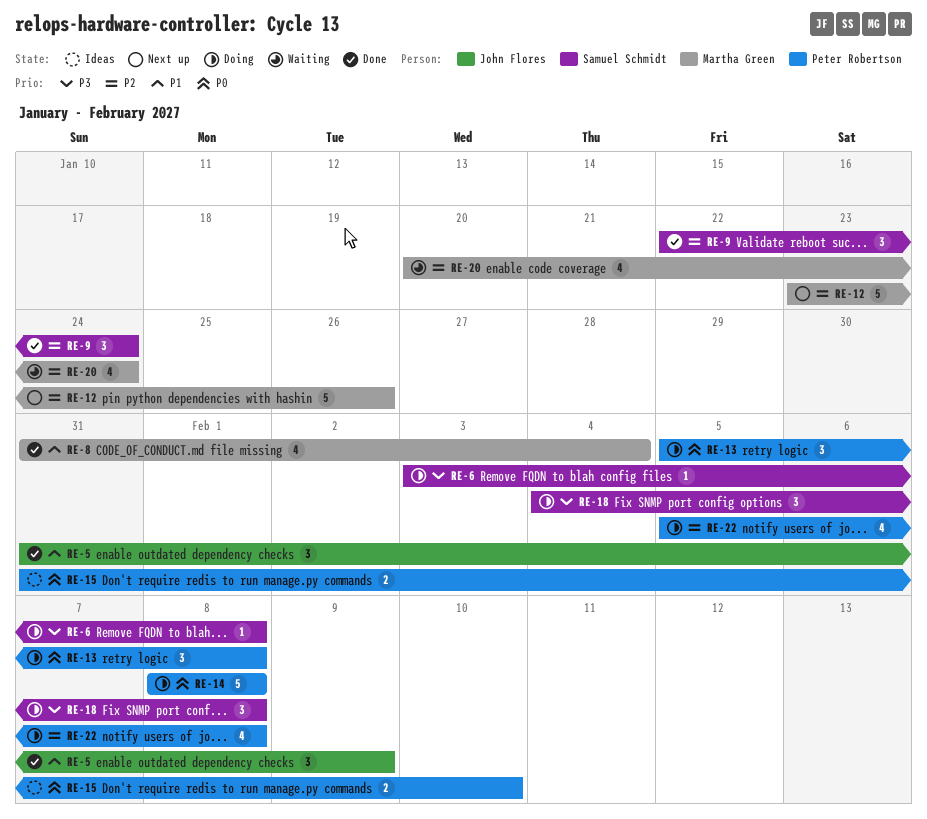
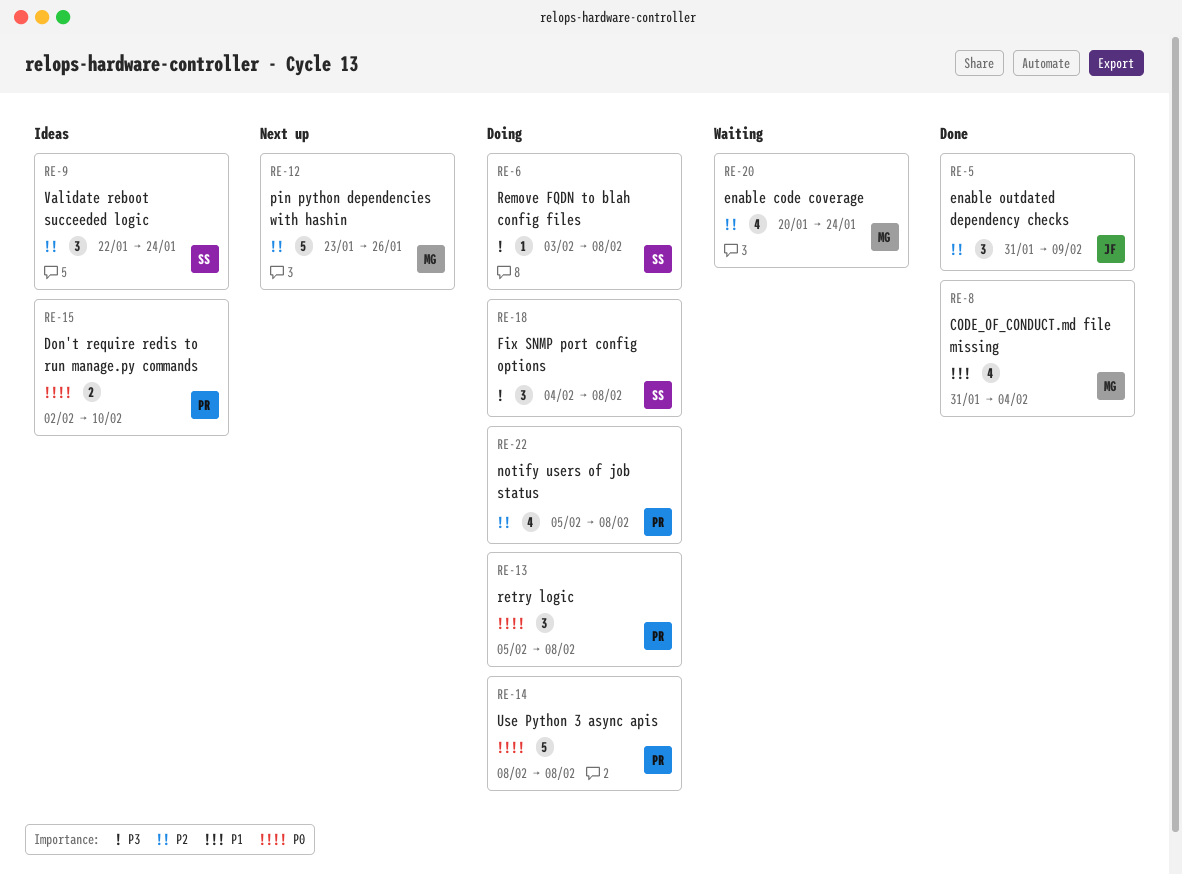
RE-5, priority: P1 -> P2
RE-9, status: Done -> Ideas
RE-15, start: Jan 31 -> Feb 2

